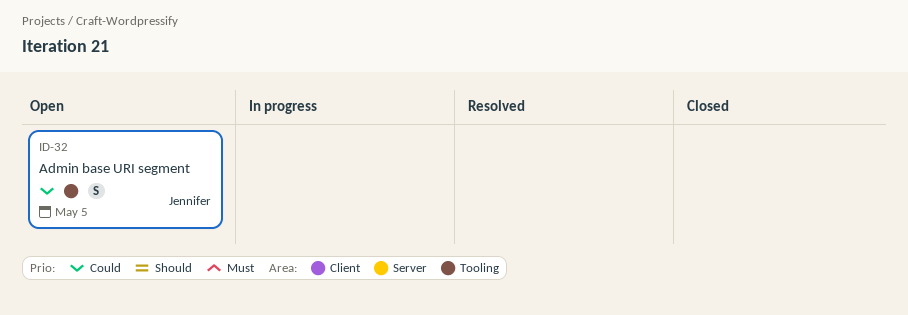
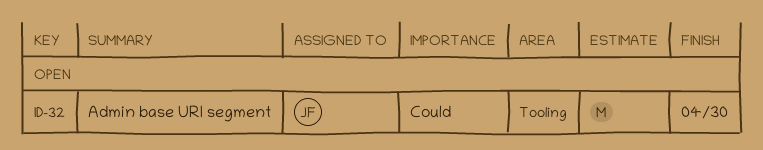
ID-32, estimate: S -> M
ID-32, due: May 5 -> Apr 30

